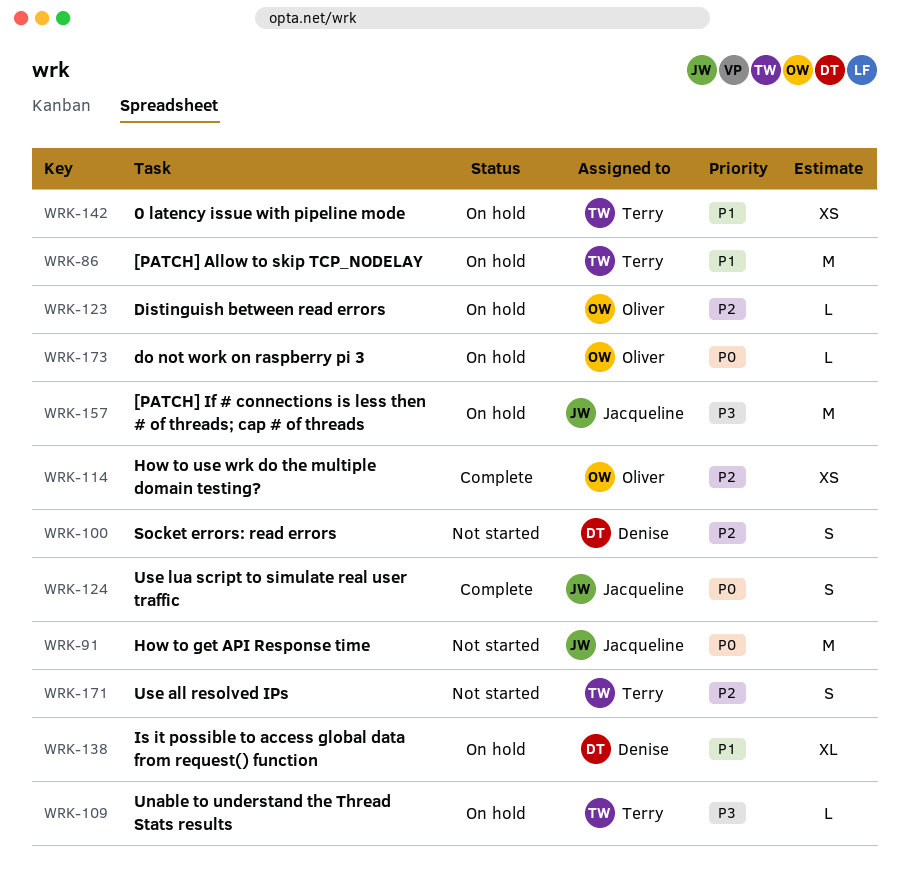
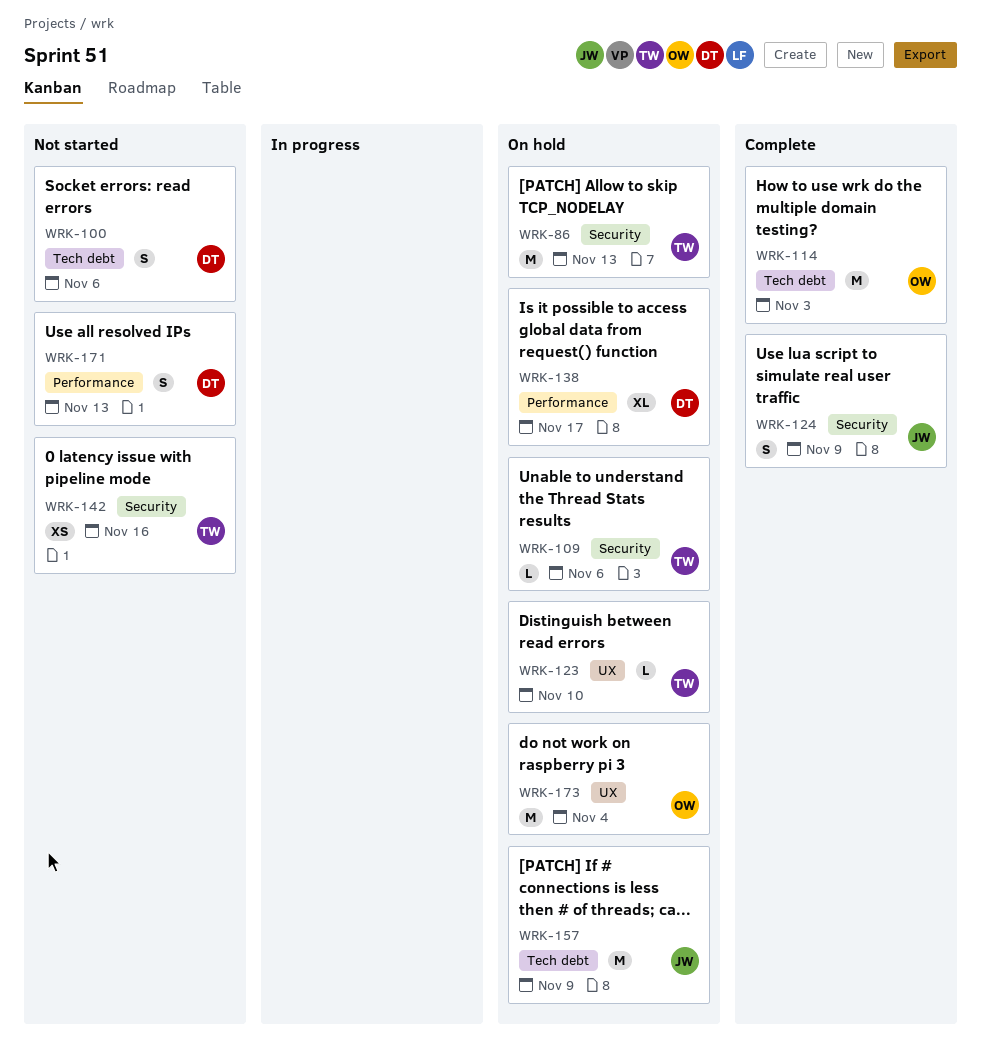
WRK-91: present -> none
WRK-114, estimate: XS -> M
WRK-123, owner: Oliver -> Terry
WRK-142, status: On hold -> Not started
WRK-171, owner: Terry -> Denise
WRK-173, estimate: L -> M

